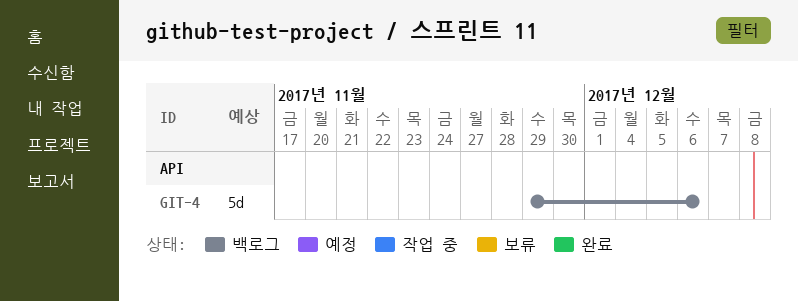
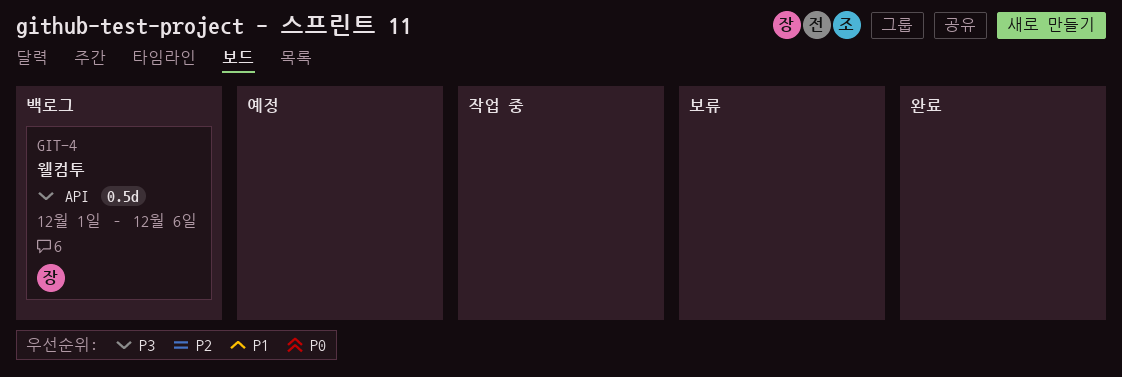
GIT-4, estimate: 5d -> 0.5d
GIT-4, start: Nov 29 -> Dec 1

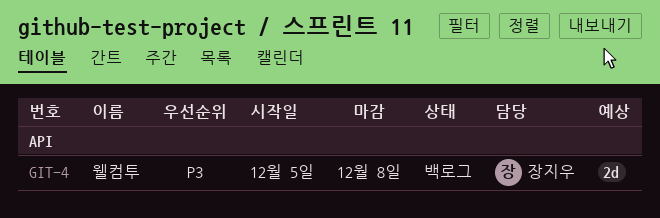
GIT-4, estimate: 0.5d -> 2d
GIT-4, start: Dec 1 -> Dec 5
GIT-4, due: Dec 6 -> Dec 8

